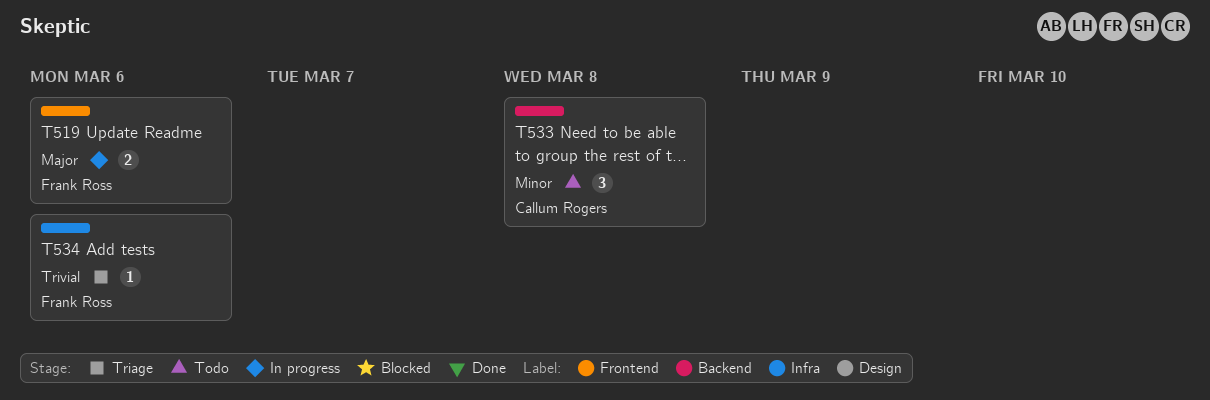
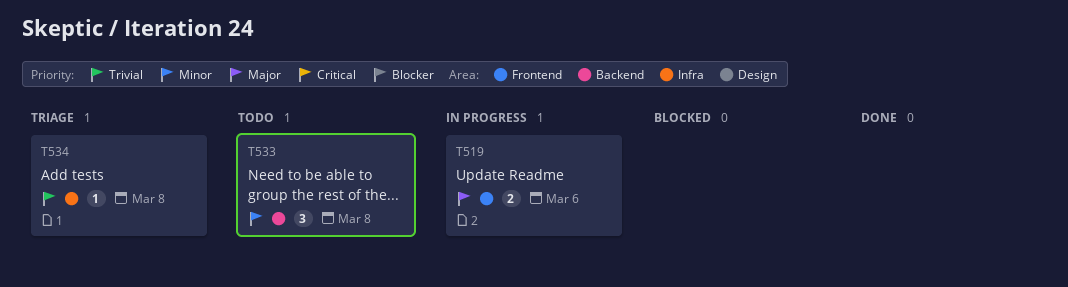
T534, due: Mar 6 -> Mar 8

